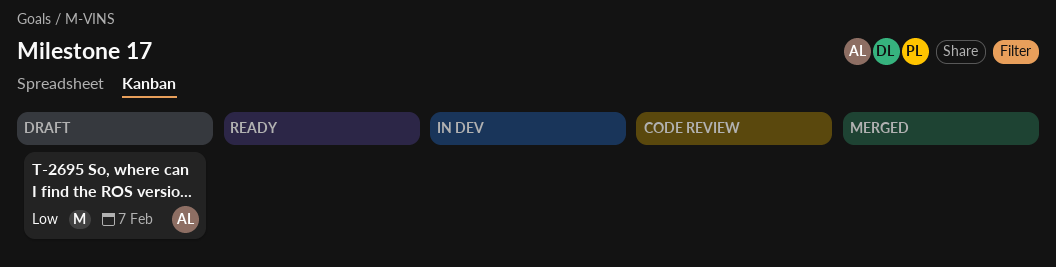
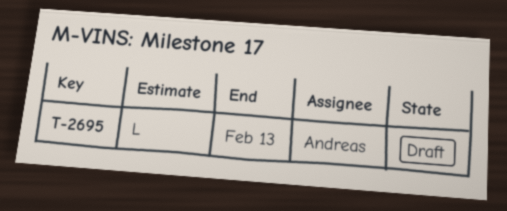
T-2695, estimate: M -> L
T-2695, due: Feb 7 -> Feb 13

